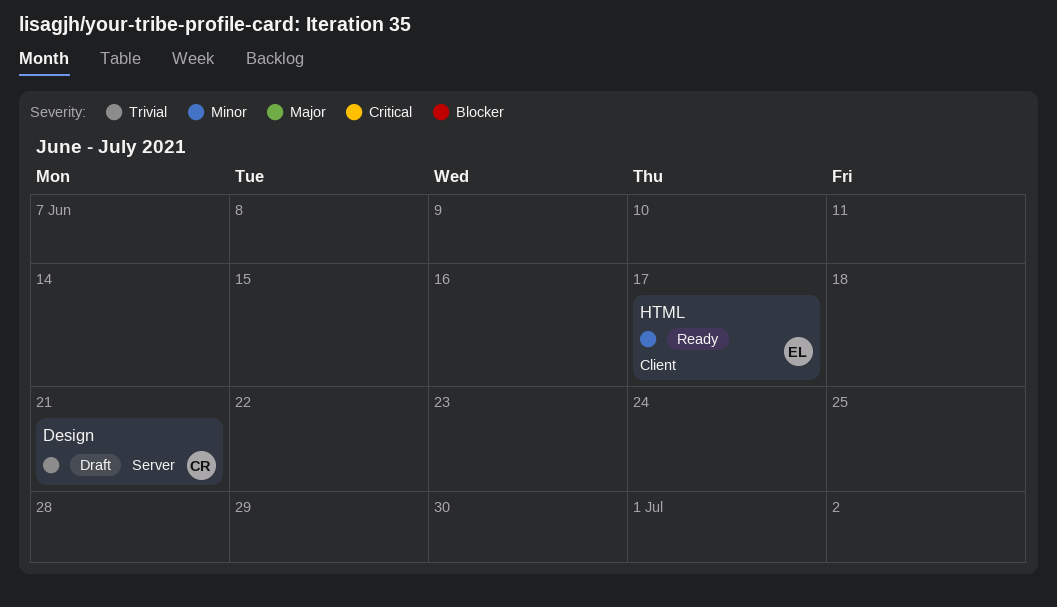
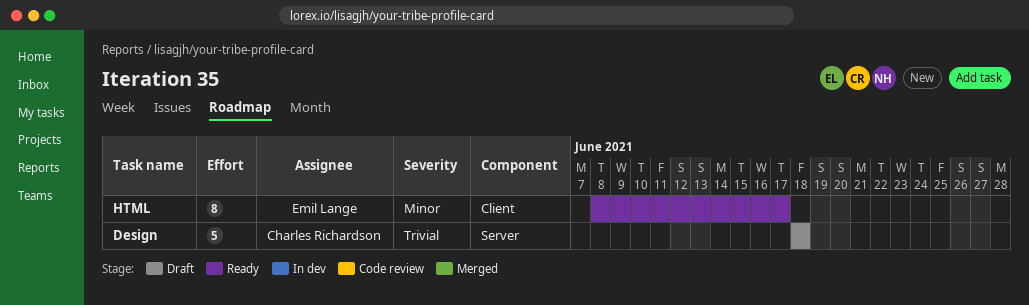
Design, due: Jun 21 -> Jun 18

